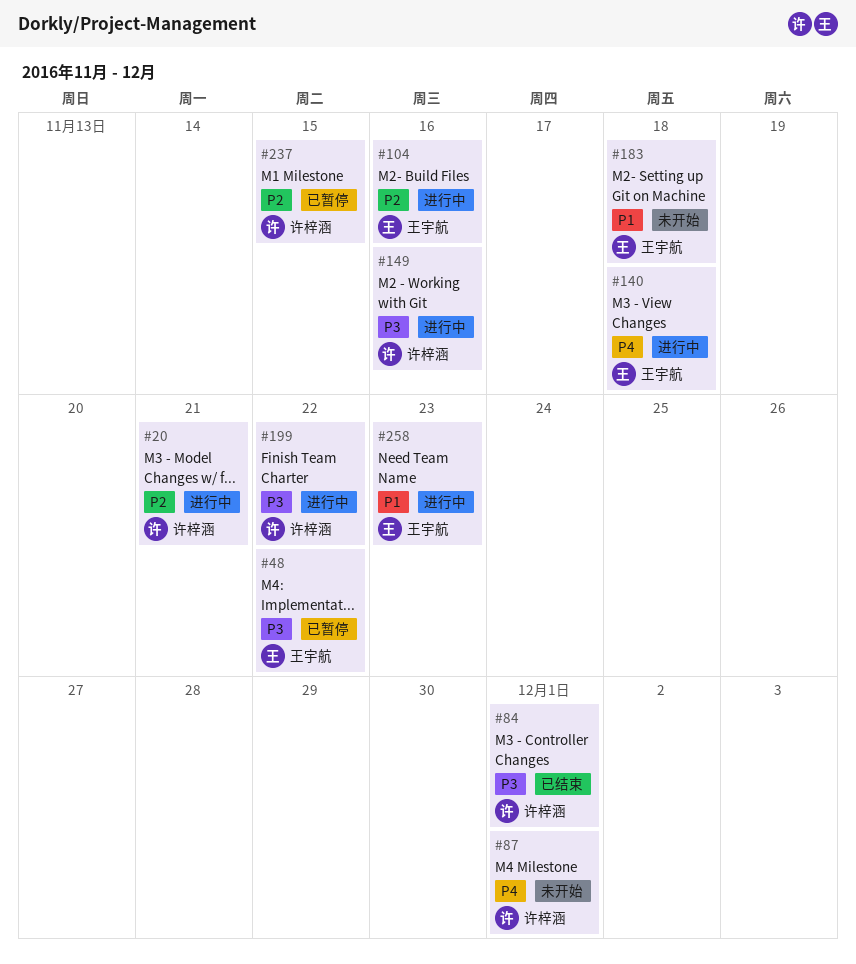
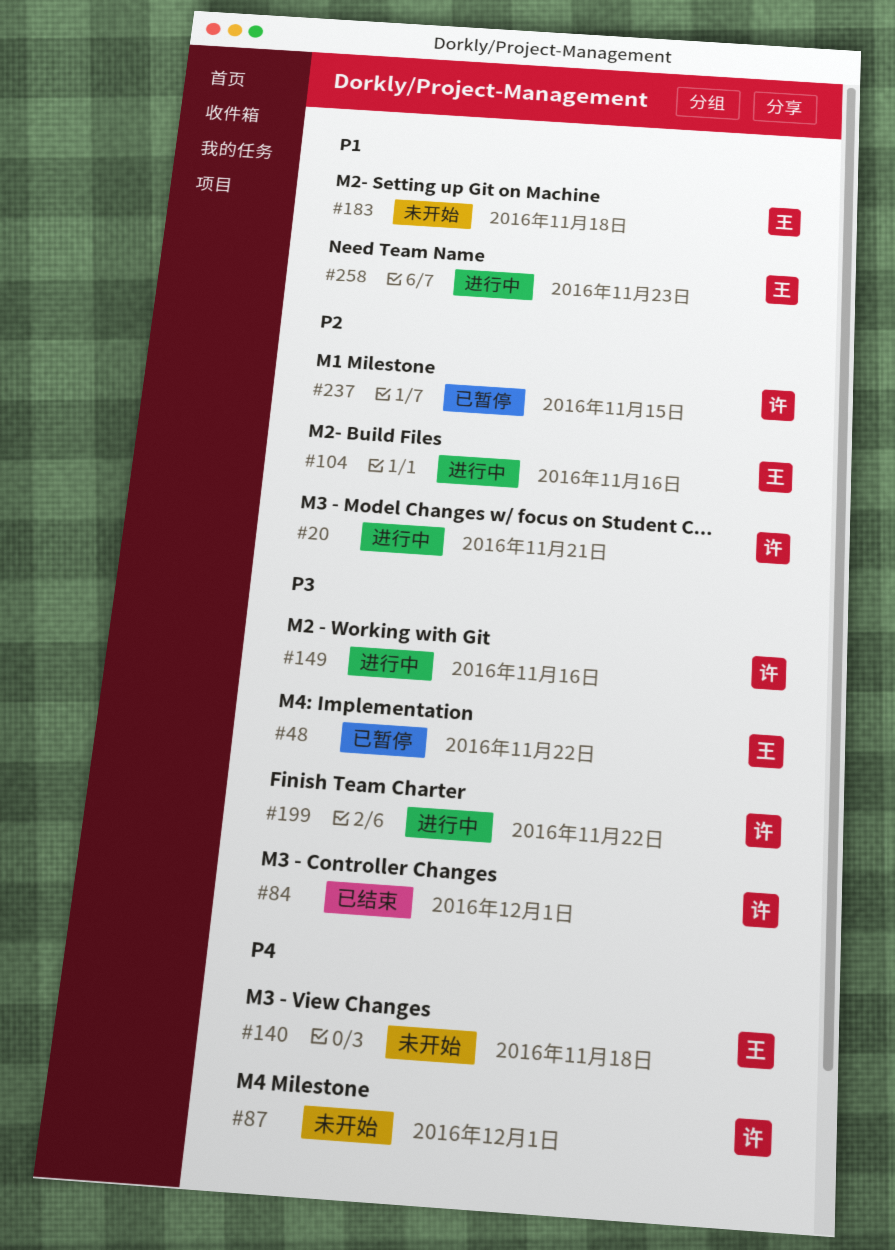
#140, status: 进行中 -> 未开始

